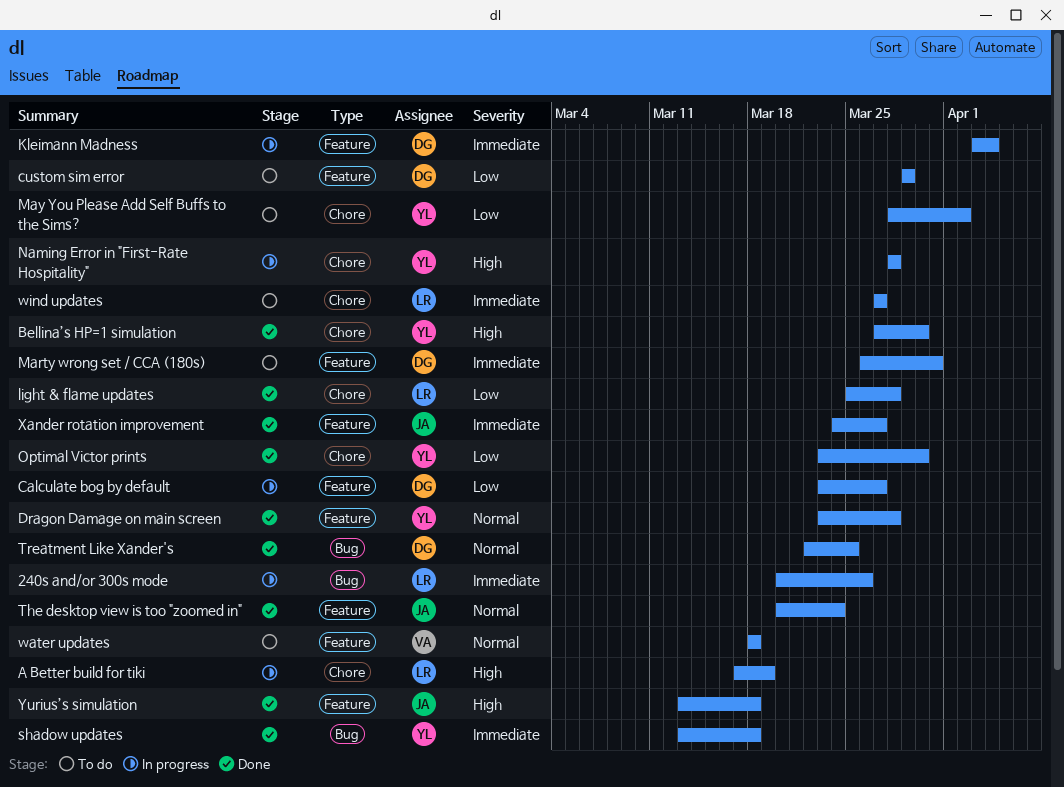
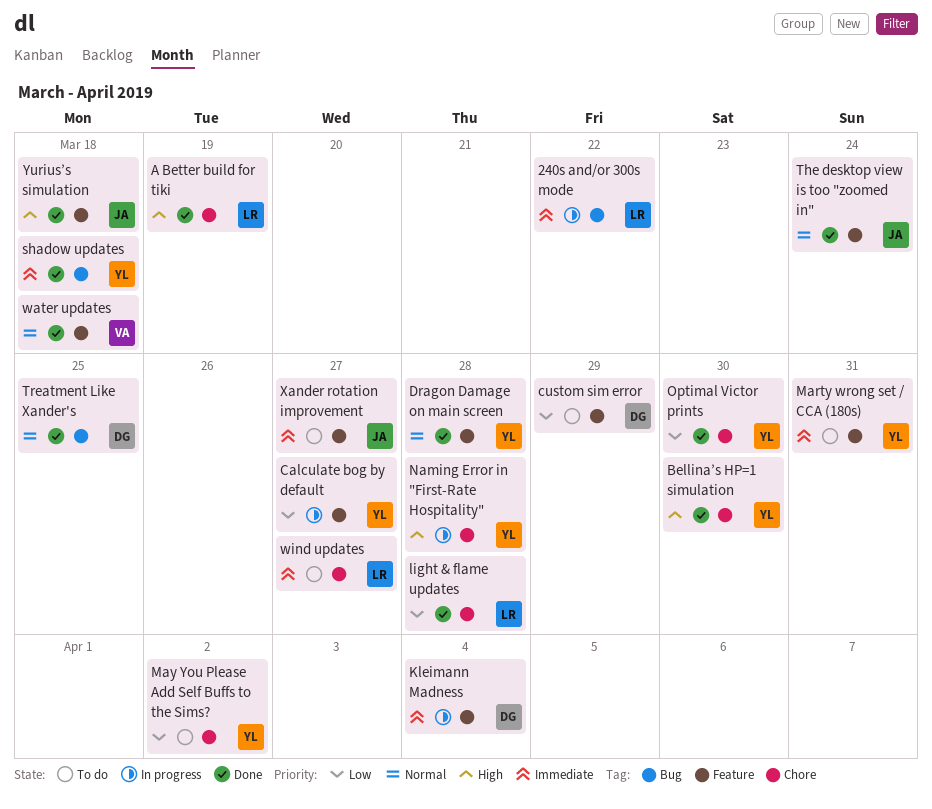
240s and/or 300s mode, due: Mar 26 -> Mar 22
A Better build for tiki, status: In progress -> Done
Calculate bog by default, owner: DG -> YL
Marty wrong set / CCA (180s), owner: DG -> YL
water updates, status: To do -> Done
Xander rotation improvement, status: Done -> To do

